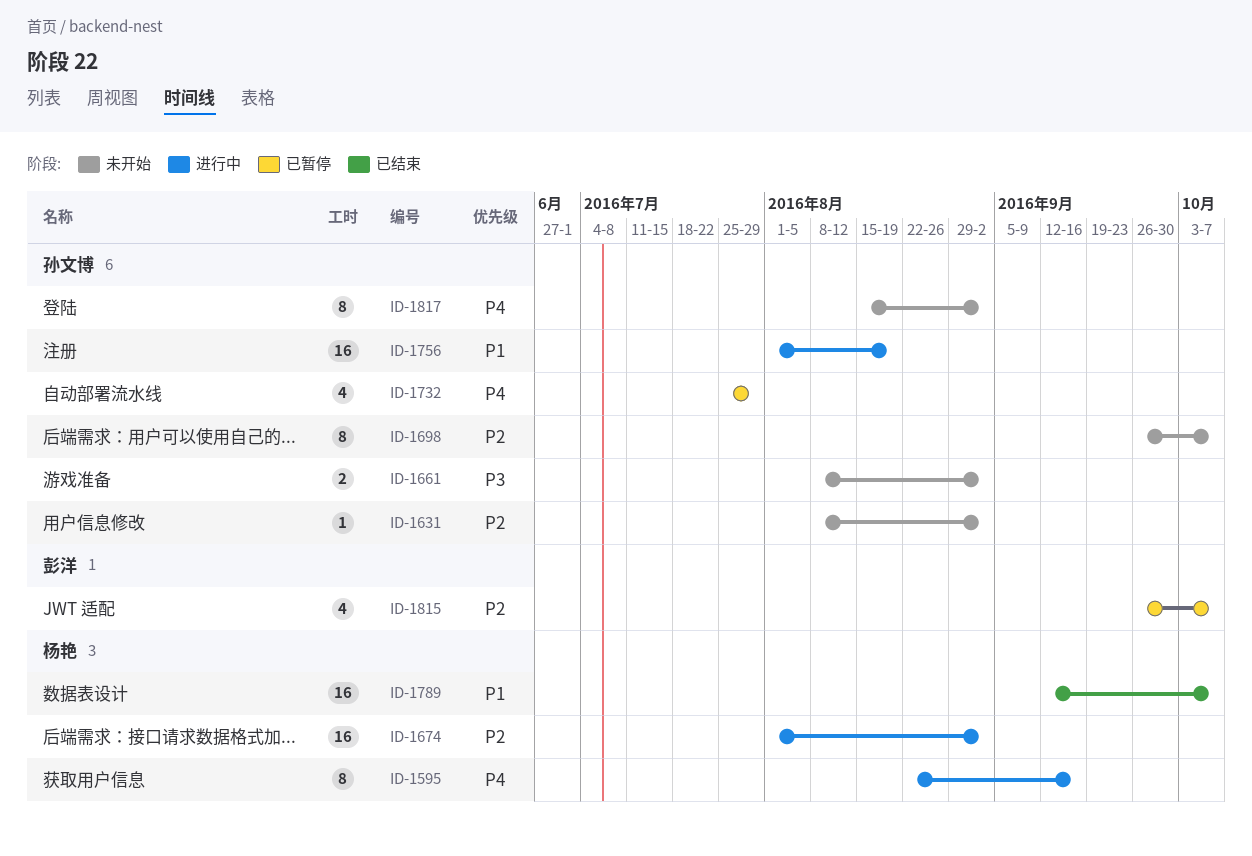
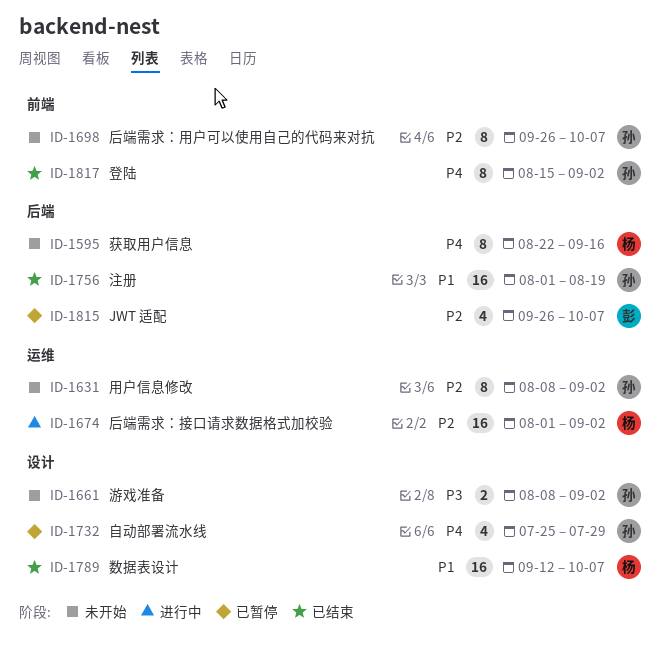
ID-1595, status: 进行中 -> 未开始
ID-1631, estimate: 1 -> 8
ID-1756, status: 进行中 -> 已结束
ID-1817, status: 未开始 -> 已结束

